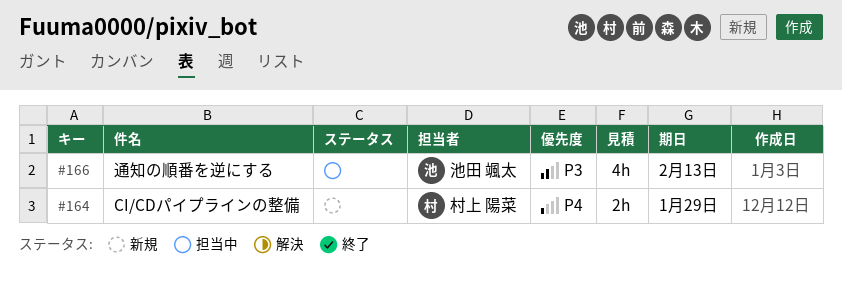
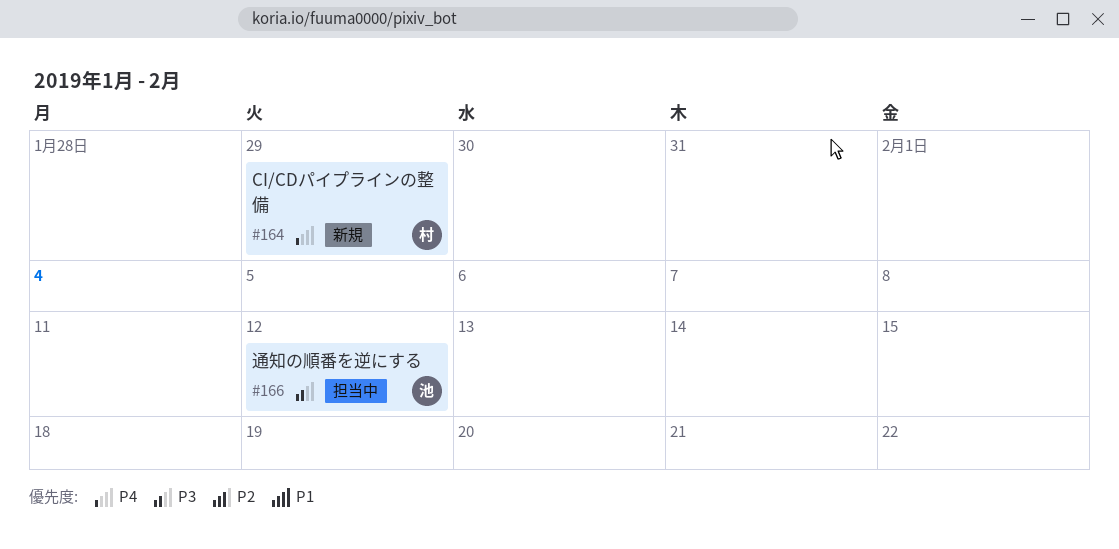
#166, due: Feb 13 -> Feb 12

